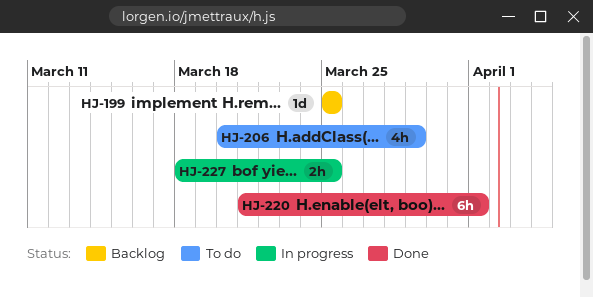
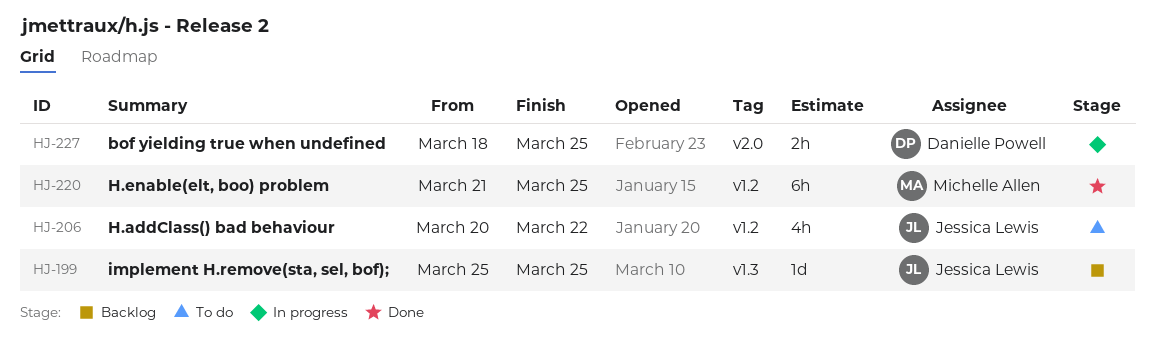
HJ-206, due: Mar 29 -> Mar 22
HJ-220, due: Apr 1 -> Mar 25

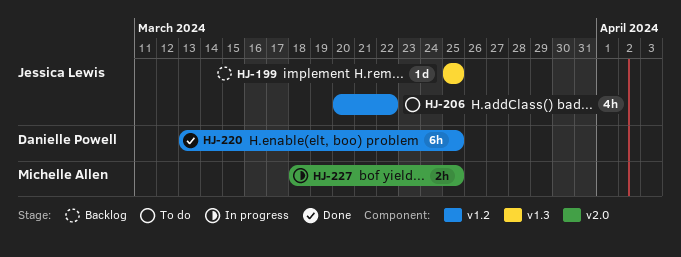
HJ-220, owner: Michelle Allen -> Danielle Powell
HJ-220, start: Mar 21 -> Mar 13
HJ-227, owner: Danielle Powell -> Michelle Allen

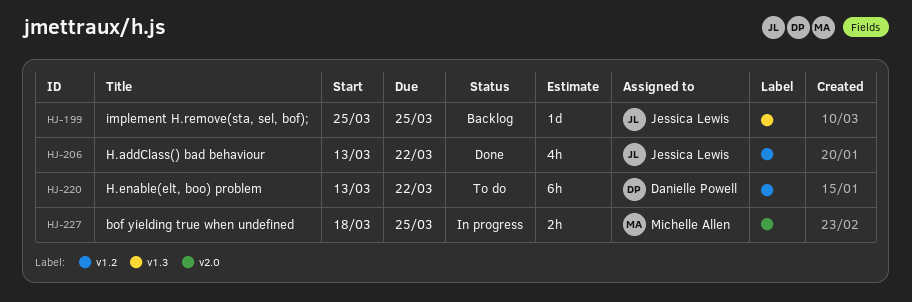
HJ-206, status: To do -> Done
HJ-206, start: Mar 20 -> Mar 13
HJ-220, status: Done -> To do
HJ-220, due: Mar 25 -> Mar 22

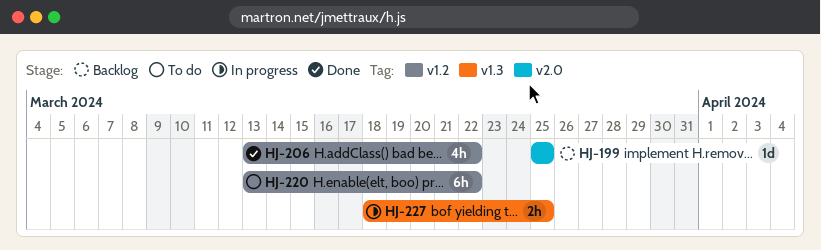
HJ-199, label: v1.3 -> v2.0
HJ-227, label: v2.0 -> v1.3

